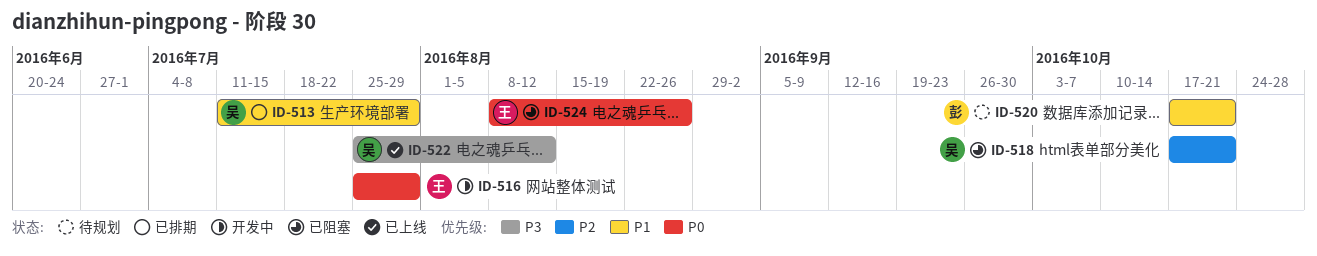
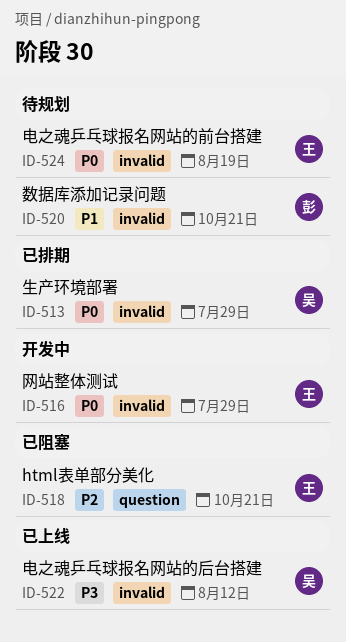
ID-513, priority: P1 -> P0
ID-518, owner: 吴 -> 王
ID-524, status: 已阻塞 -> 待规划
ID-524, due: Aug 26 -> Aug 19

